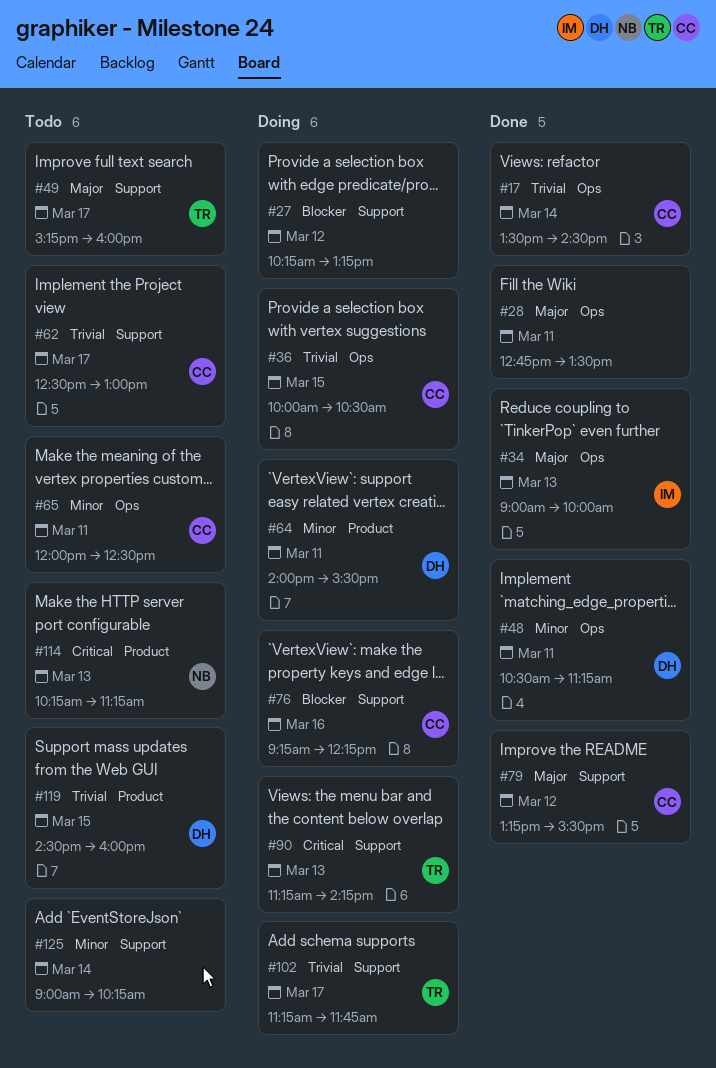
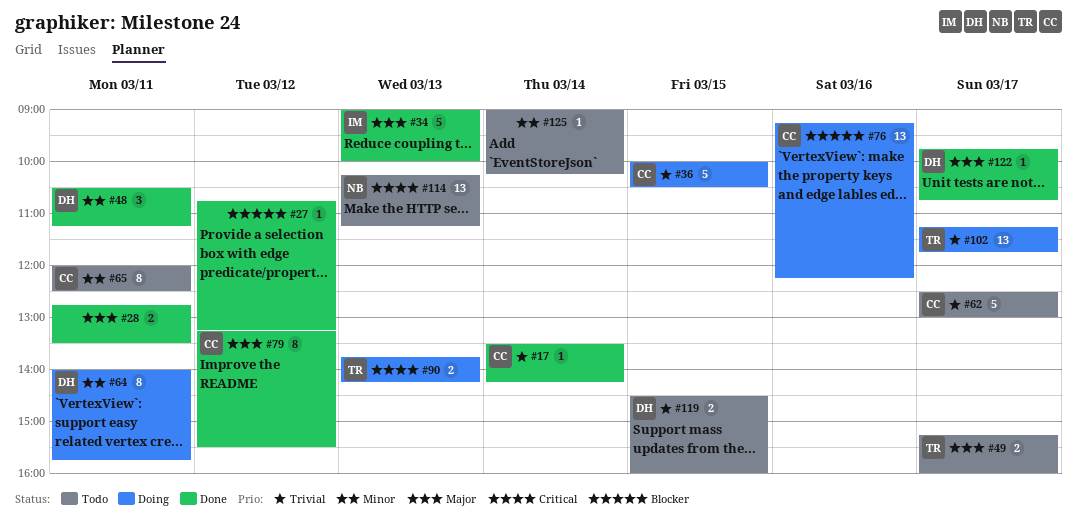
#17, ends: 14:30 -> 14:15
#27, status: Doing -> Done
#27, begins: 10:15 -> 10:45
#64, ends: 15:30 -> 15:45
#90, begins: 11:15 -> 13:45
#122: none -> present

